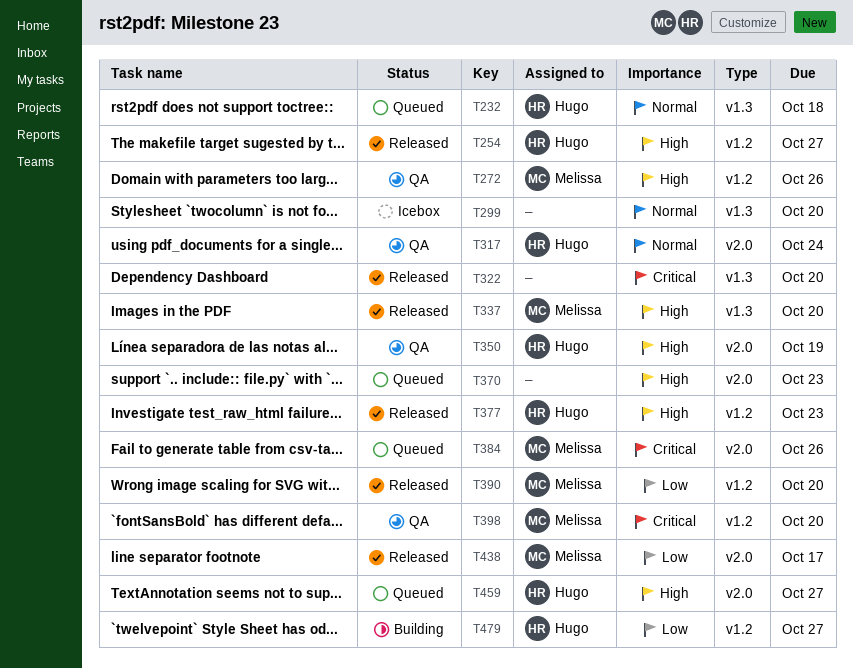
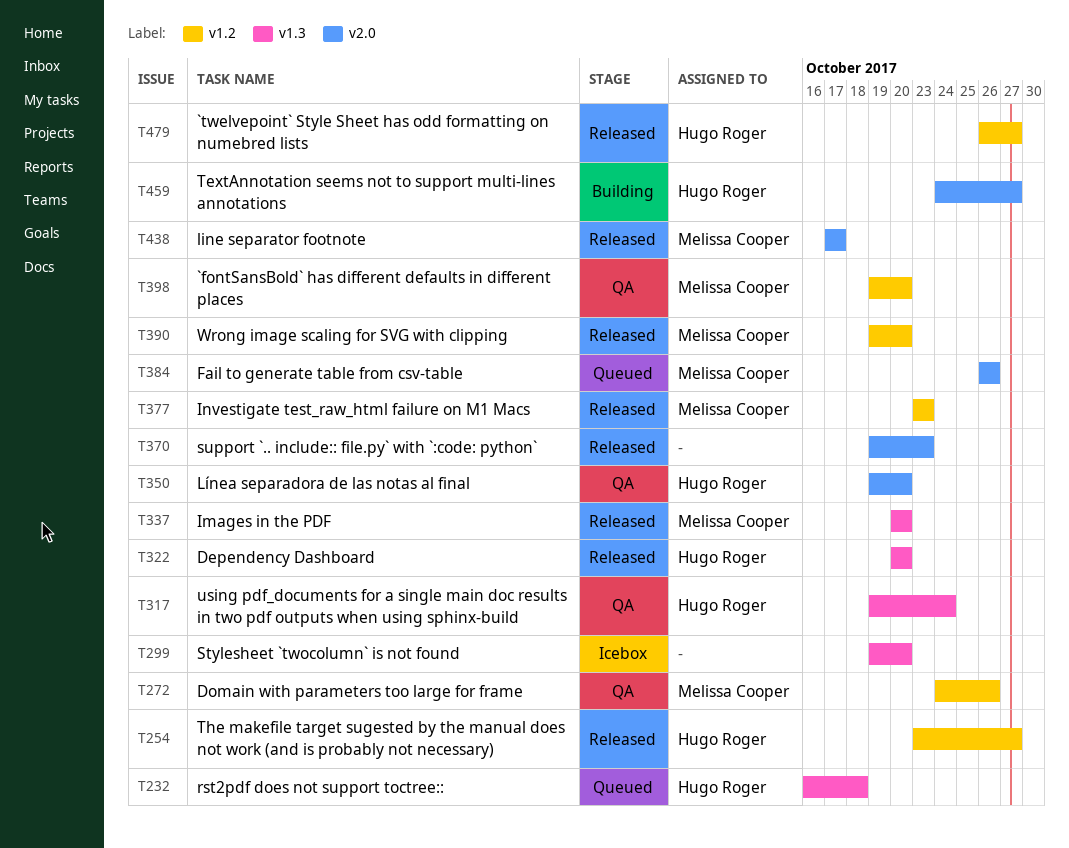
T317, label: v2.0 -> v1.3
T322, owner: none -> Hugo Roger
T350, due: Oct 19 -> Oct 20
T370, status: Queued -> Released
T377, owner: Hugo Roger -> Melissa Cooper
T459, status: Queued -> Building
T479, status: Building -> Released

